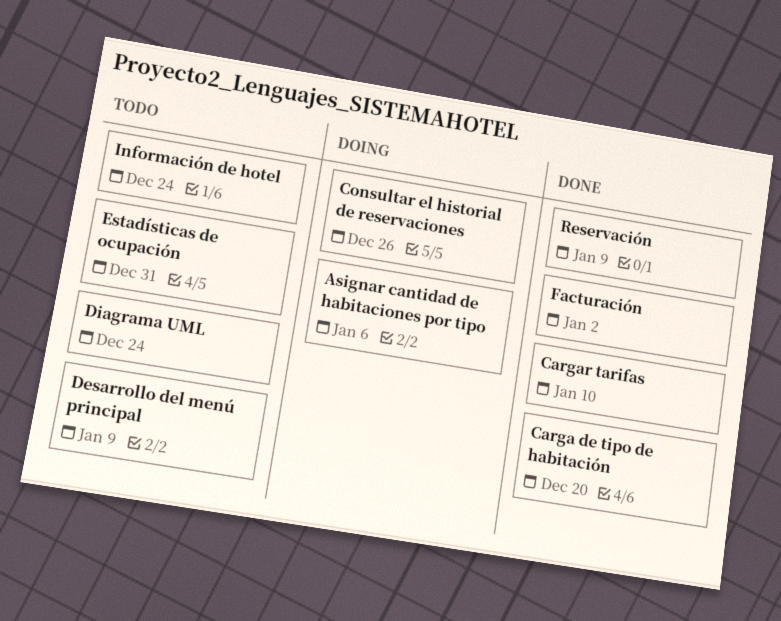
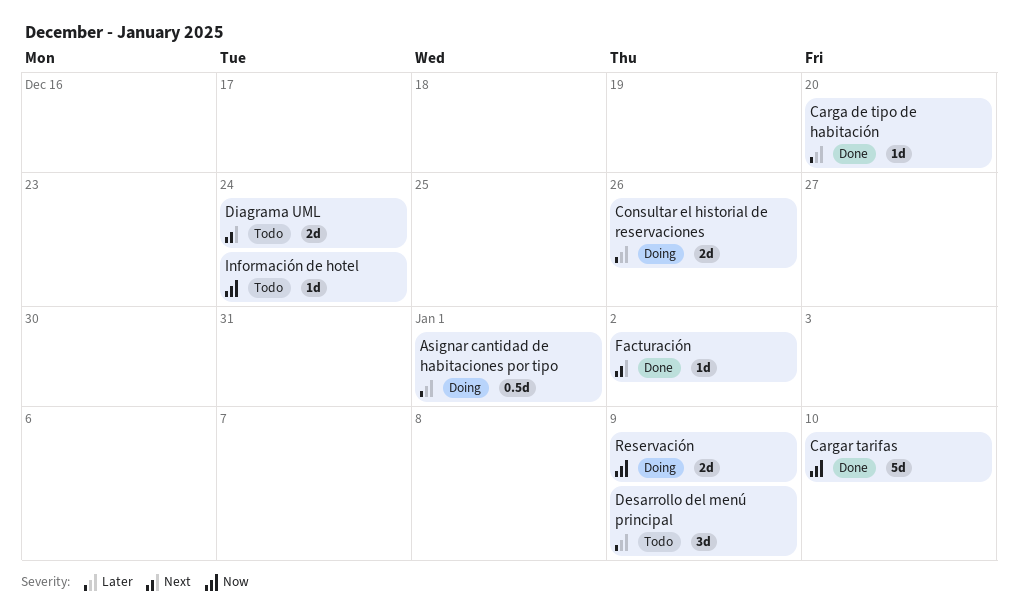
Asignar cantidad de habitaciones por tipo, due: Jan 6 -> Jan 1
Estadísticas de ocupación: present -> none
Reservación, status: Done -> Doing

